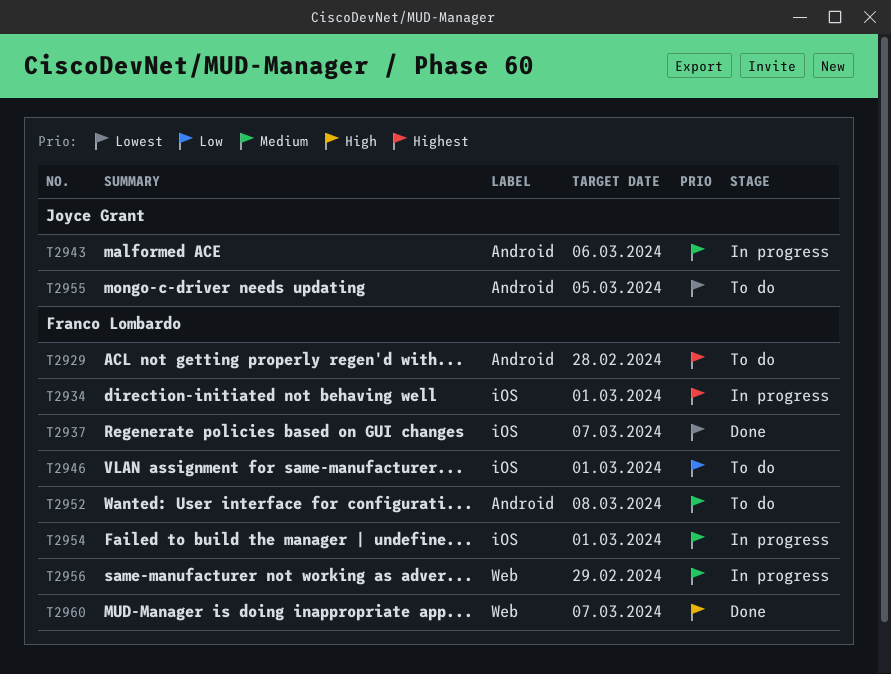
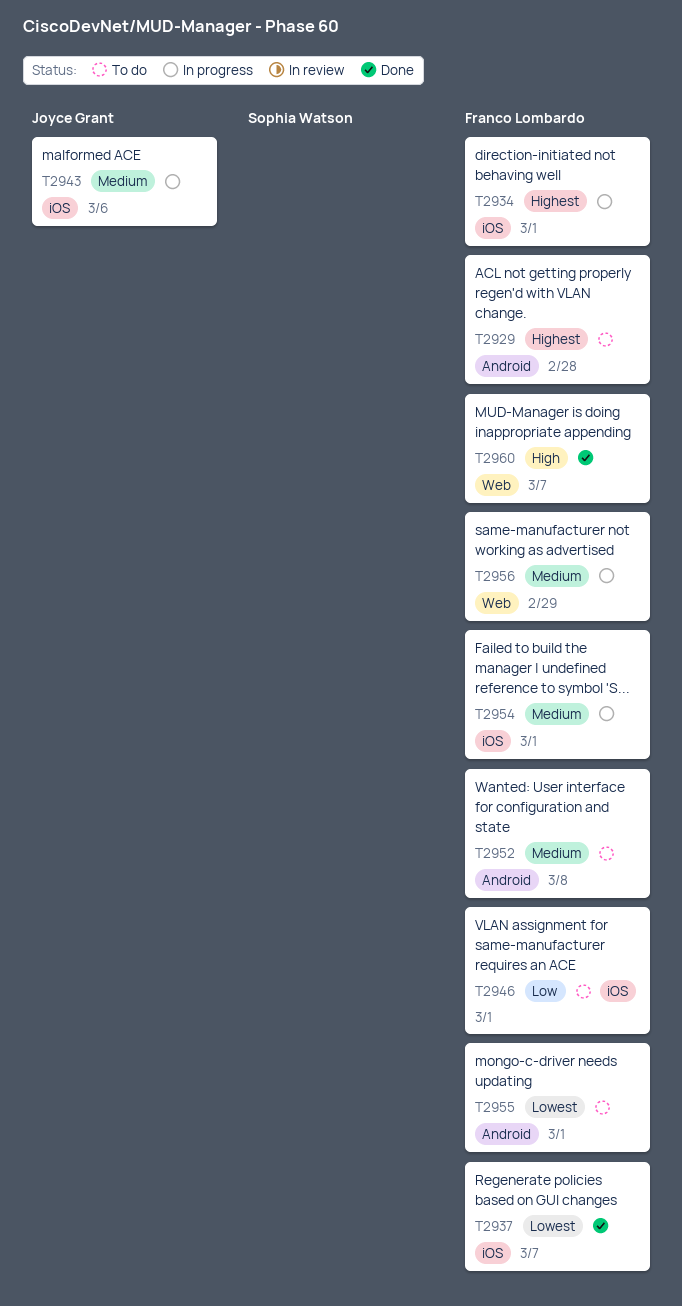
T2943, label: Android -> iOS
T2955, owner: Joyce Grant -> Franco Lombardo
T2955, due: Mar 5 -> Mar 1

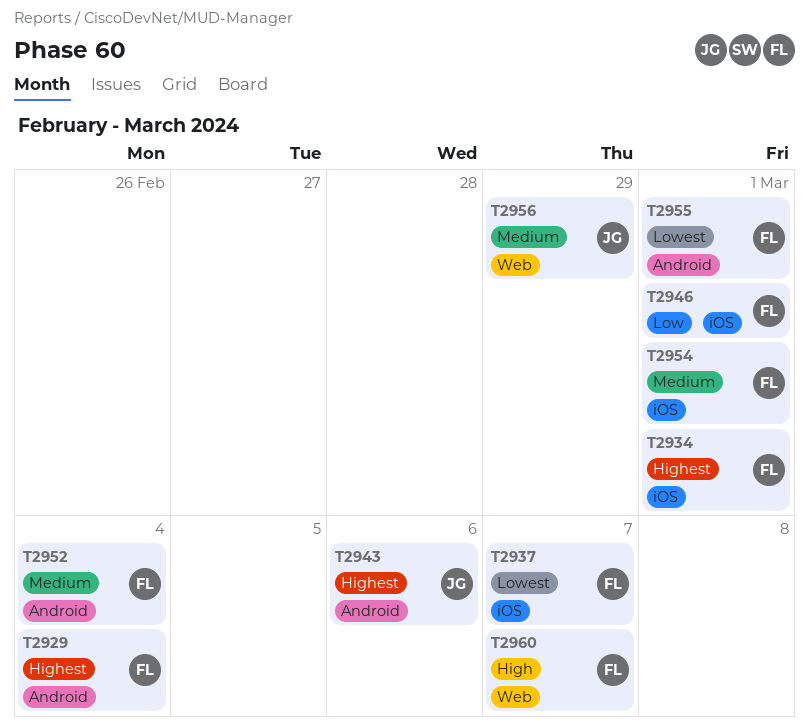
T2929, due: Feb 28 -> Mar 4
T2943, priority: Medium -> Highest
T2943, label: iOS -> Android
T2952, due: Mar 8 -> Mar 4
T2956, owner: Franco Lombardo -> Joyce Grant

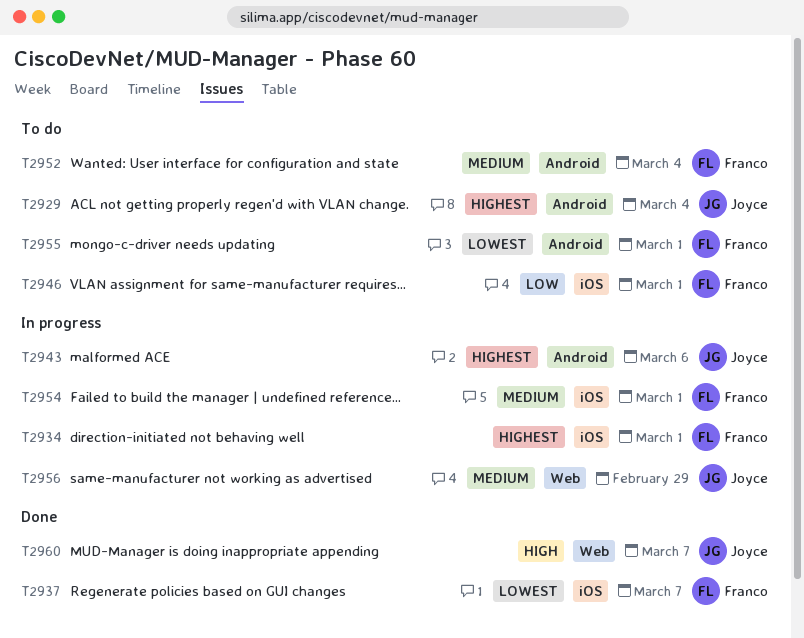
T2929, owner: Franco -> Joyce
T2960, owner: Franco -> Joyce

